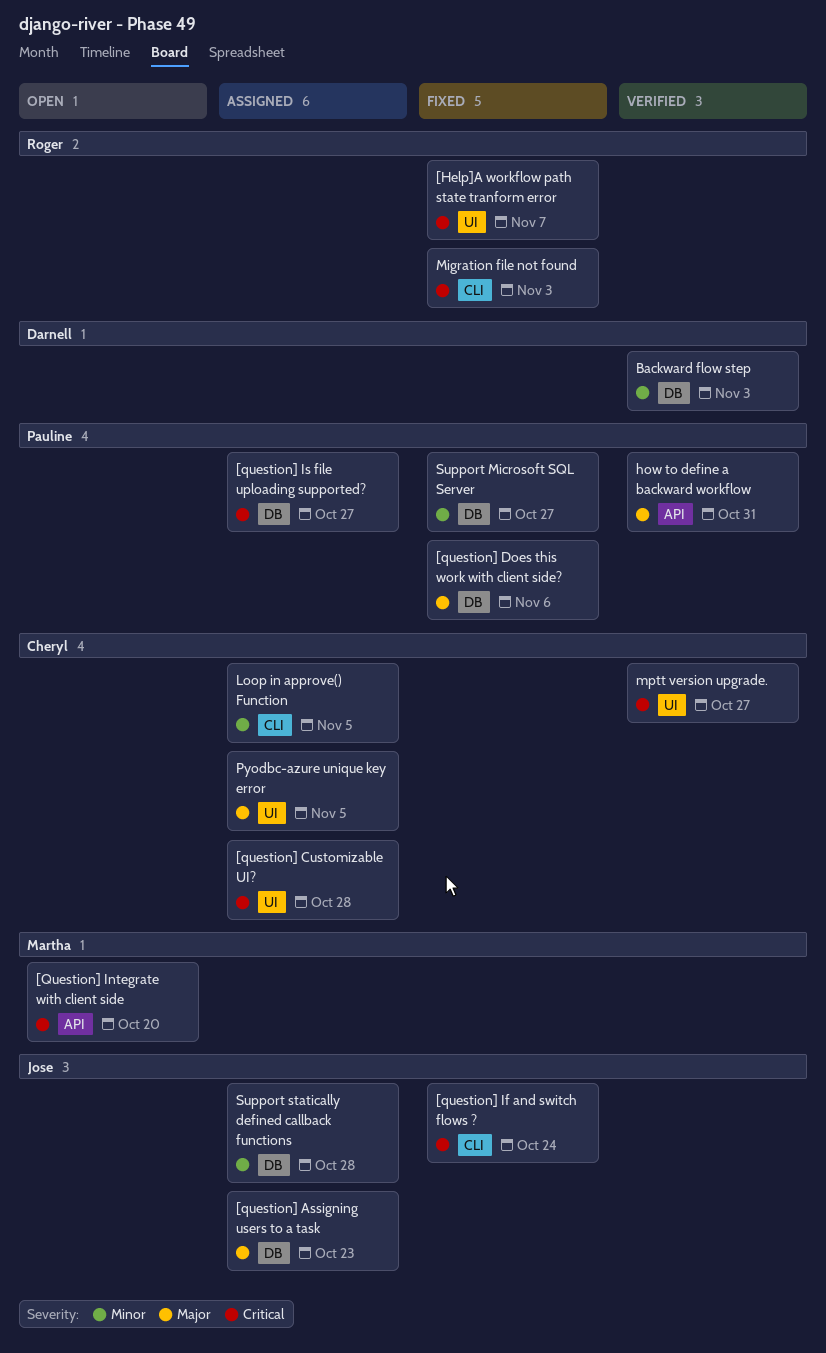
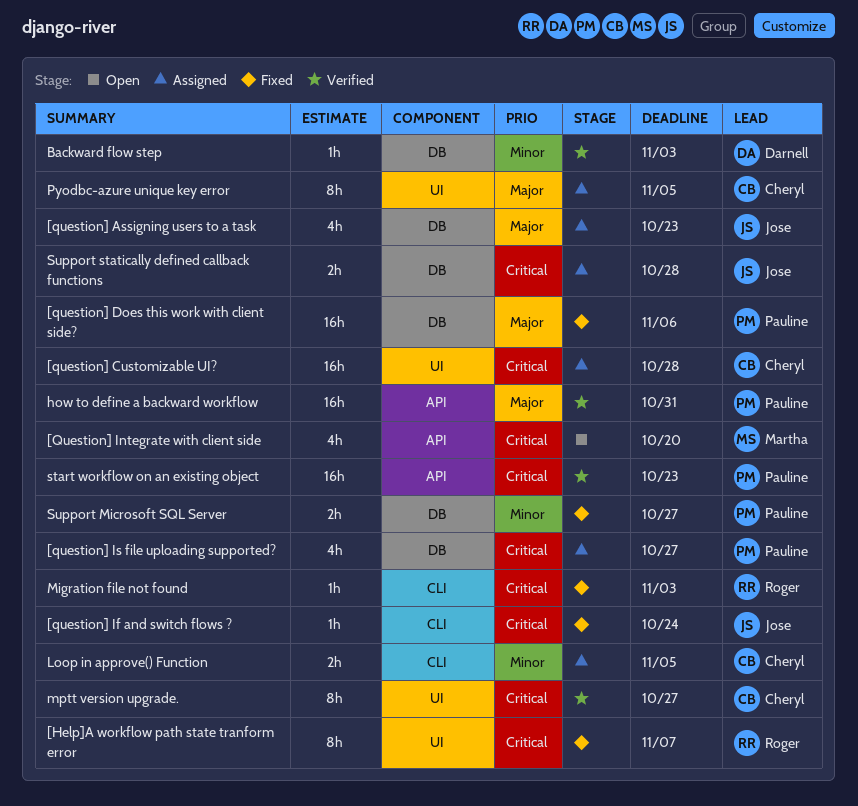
start workflow on an existing object: none -> present
Support statically defined callback functions, priority: Minor -> Critical

